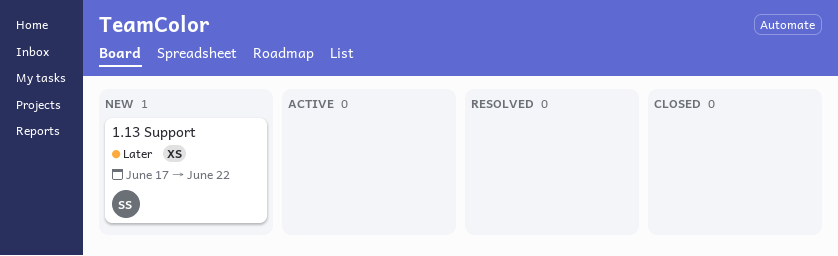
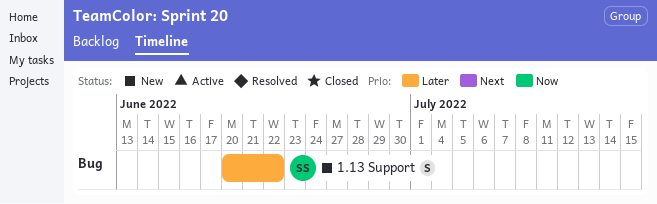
1.13 Support, estimate: XS -> S
1.13 Support, start: Jun 17 -> Jun 20

